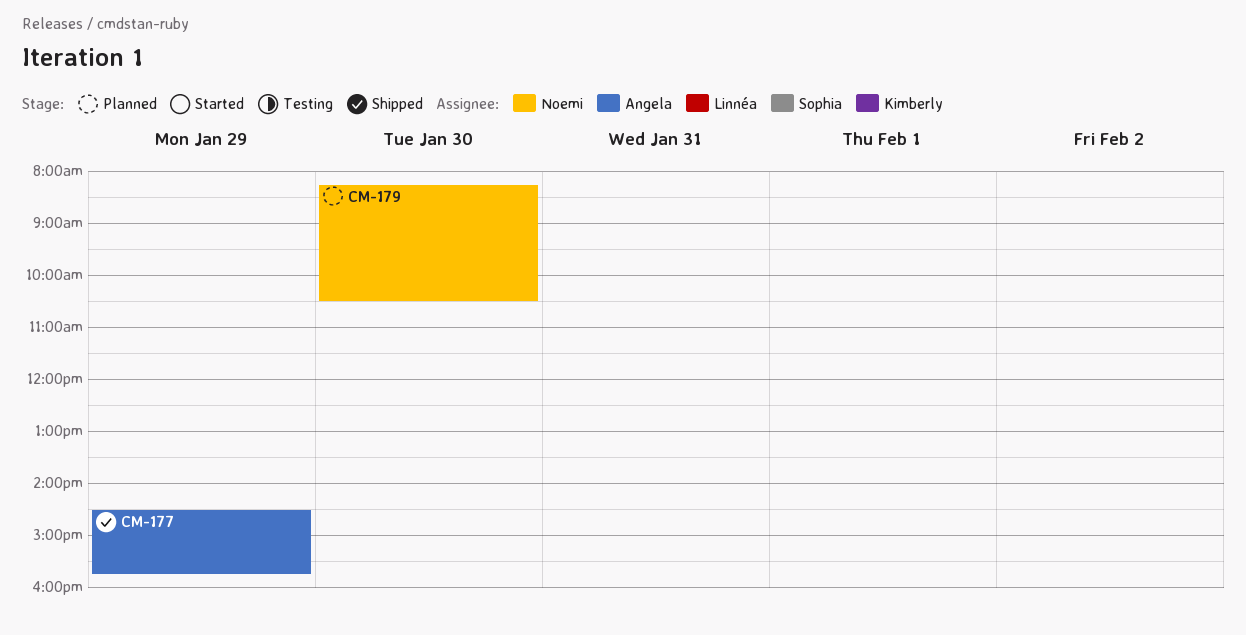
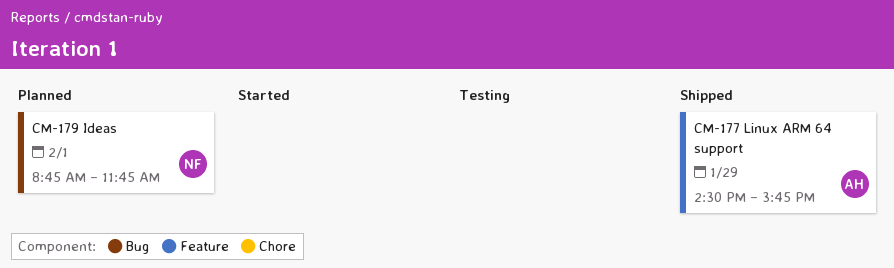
CM-179, day: Jan 30 -> Feb 1
CM-179, begins: 08:15 -> 08:45
CM-179, ends: 10:30 -> 11:45

